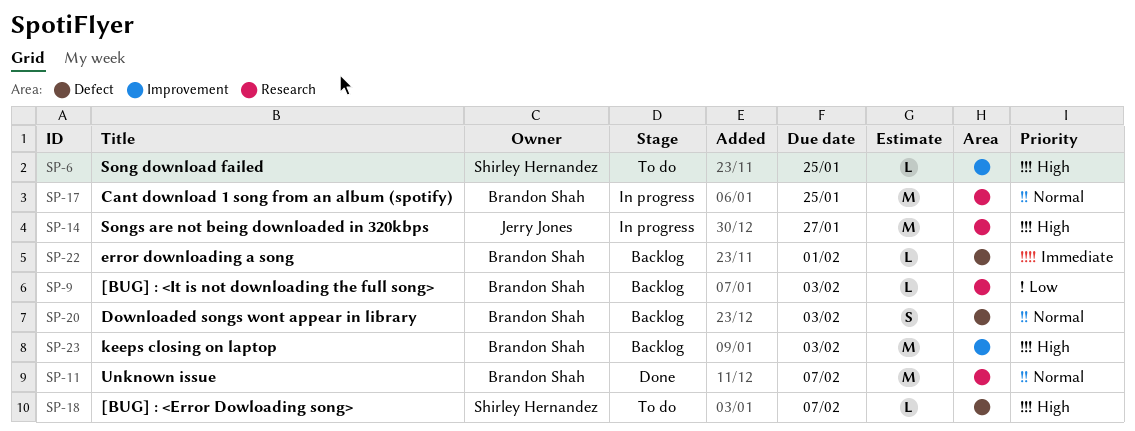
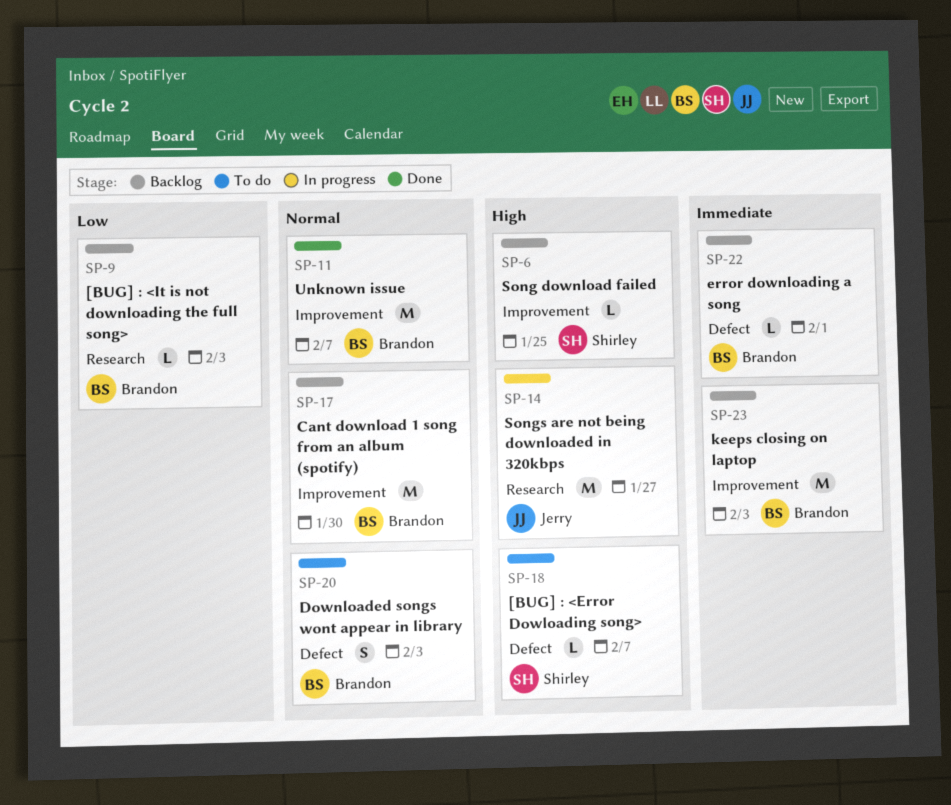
SP-6, status: To do -> Backlog
SP-11, label: Research -> Improvement
SP-17, status: In progress -> Backlog
SP-17, label: Research -> Improvement
SP-17, due: Jan 25 -> Jan 30
SP-20, status: Backlog -> To do
SP-23, priority: High -> Immediate

